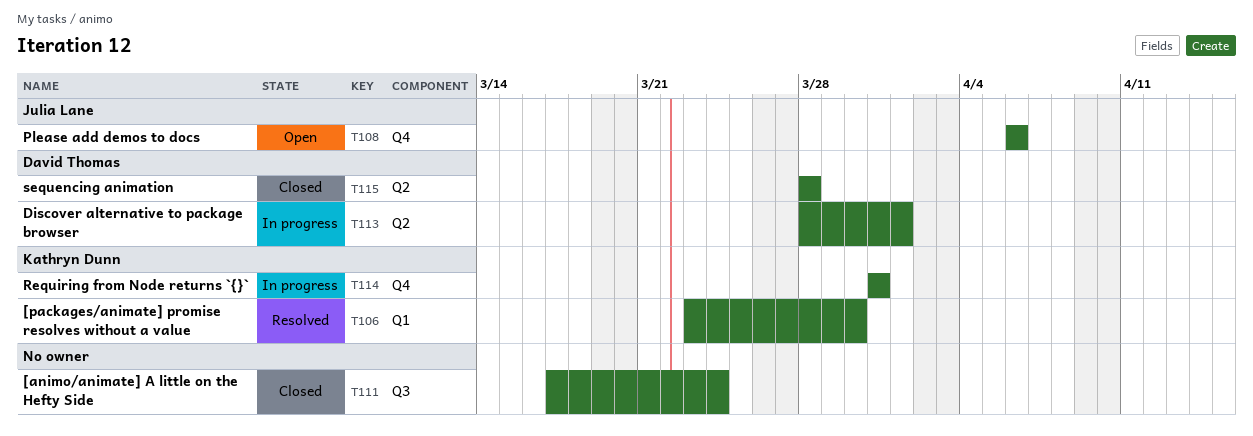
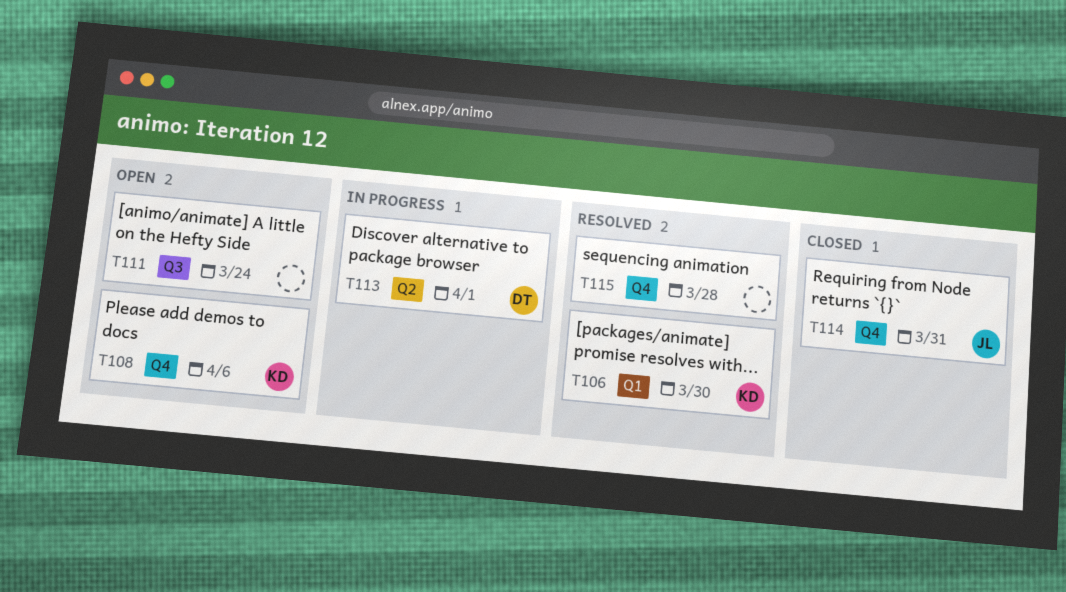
T108, owner: Julia Lane -> Kathryn Dunn
T111, status: Closed -> Open
T114, status: In progress -> Closed
T114, owner: Kathryn Dunn -> Julia Lane
T115, status: Closed -> Resolved
T115, owner: David Thomas -> none
T115, label: Q2 -> Q4

